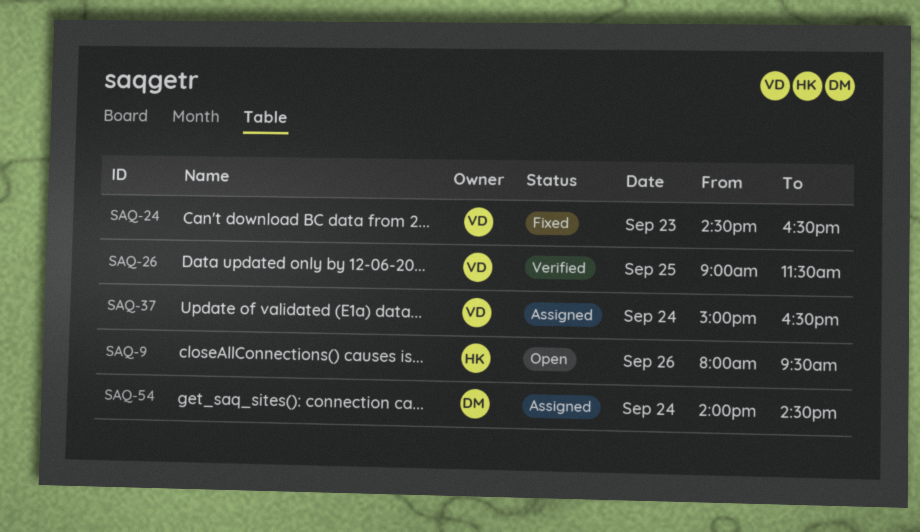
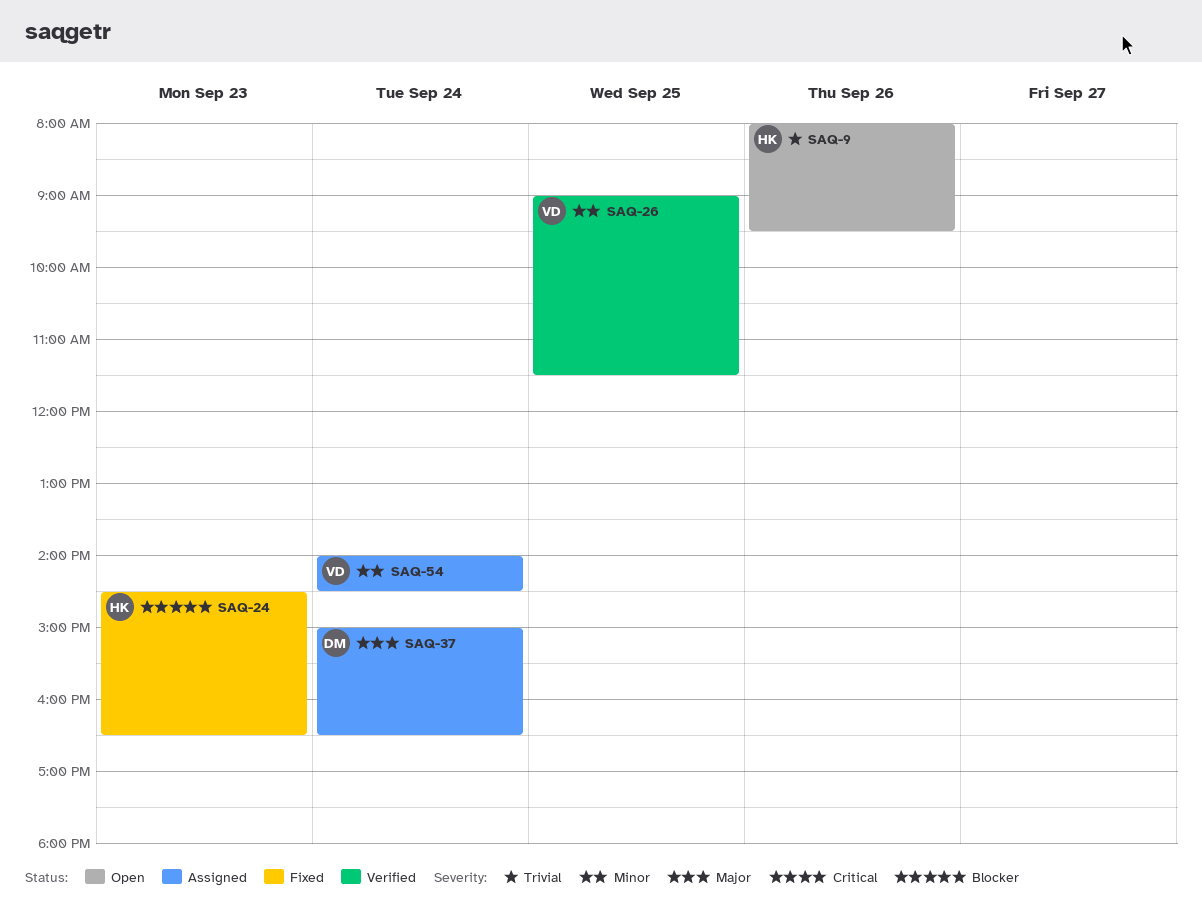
SAQ-24, owner: VD -> HK
SAQ-37, owner: VD -> DM
SAQ-54, owner: DM -> VD

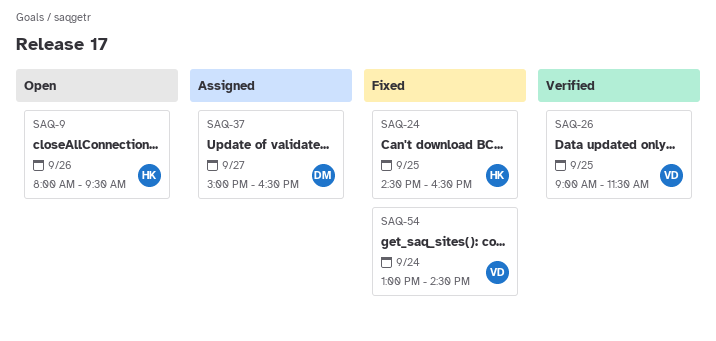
SAQ-24, day: Sep 23 -> Sep 25
SAQ-37, day: Sep 24 -> Sep 27
SAQ-54, status: Assigned -> Fixed
SAQ-54, begins: 14:00 -> 13:00

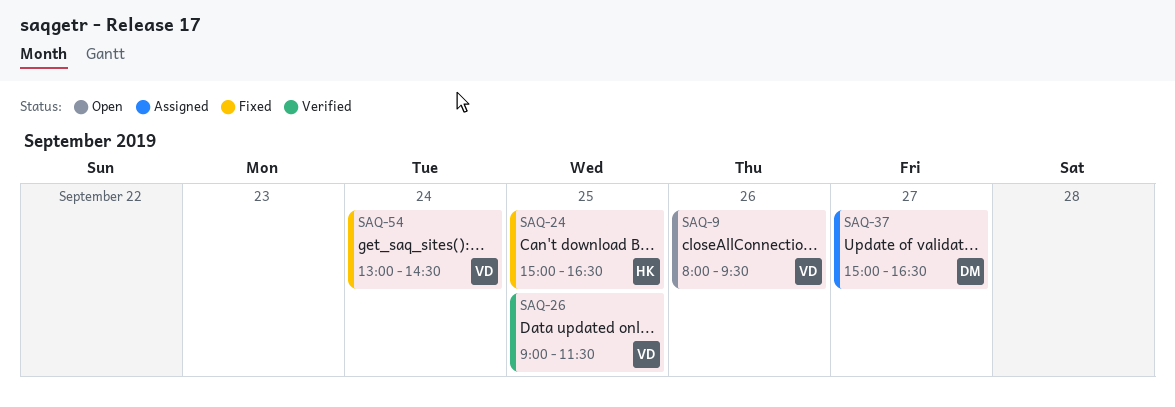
SAQ-9, owner: HK -> VD
SAQ-24, begins: 14:30 -> 15:00

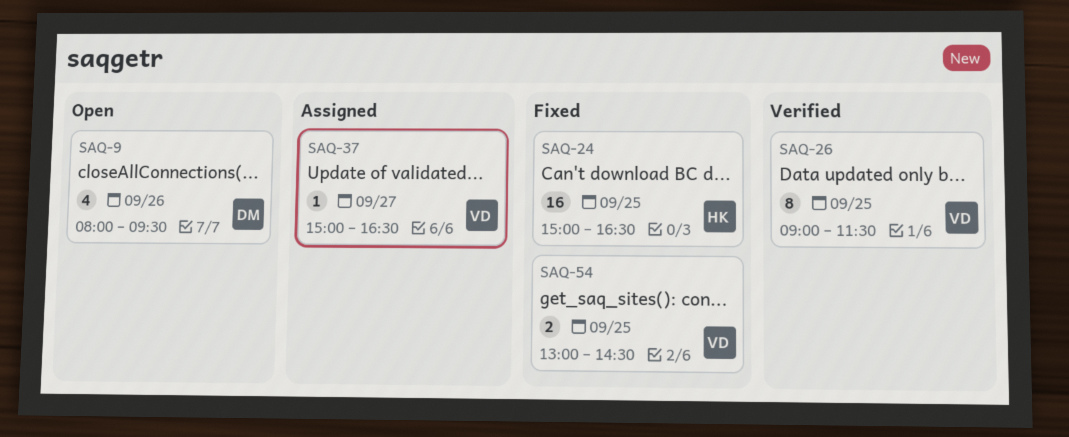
SAQ-9, owner: VD -> DM
SAQ-37, owner: DM -> VD
SAQ-54, day: Sep 24 -> Sep 25

